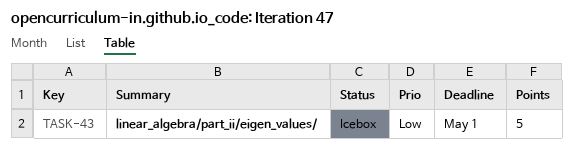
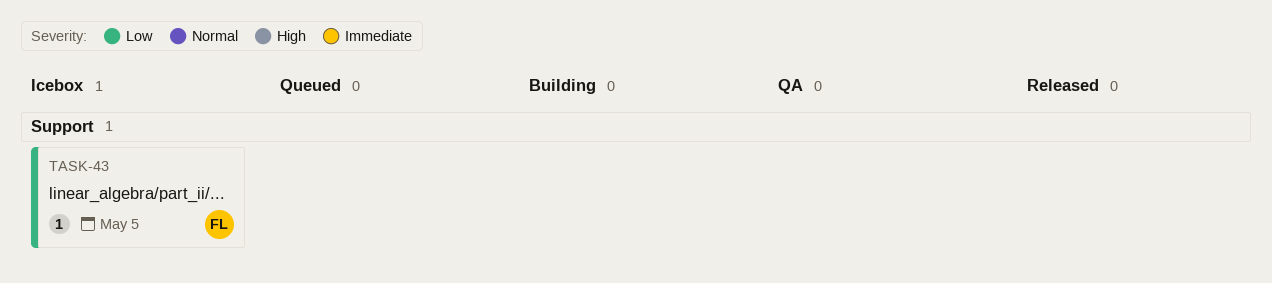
TASK-43, estimate: 5 -> 1
TASK-43, due: May 1 -> May 5

